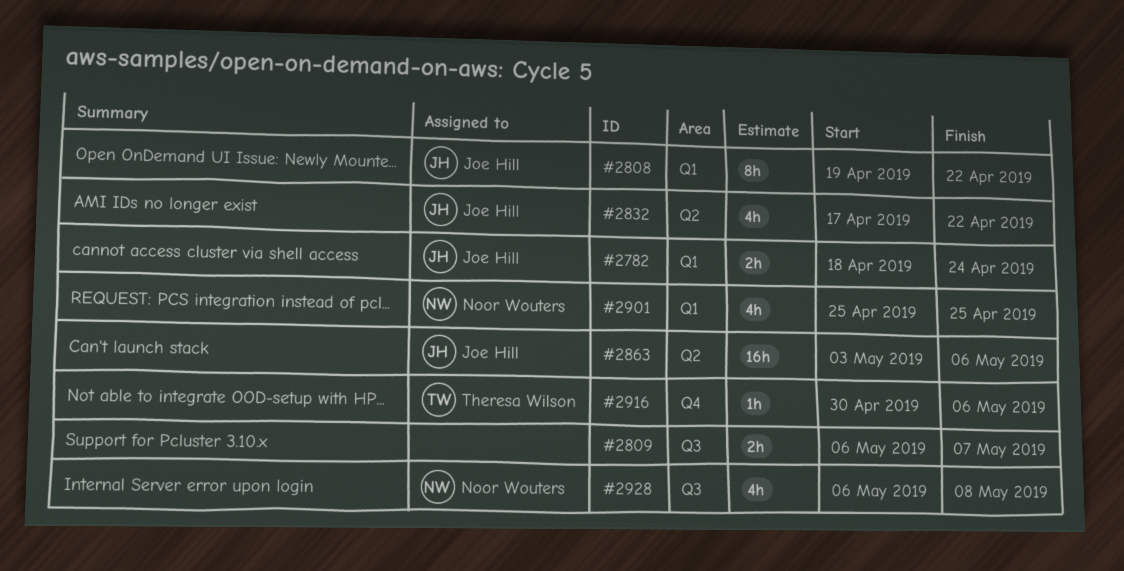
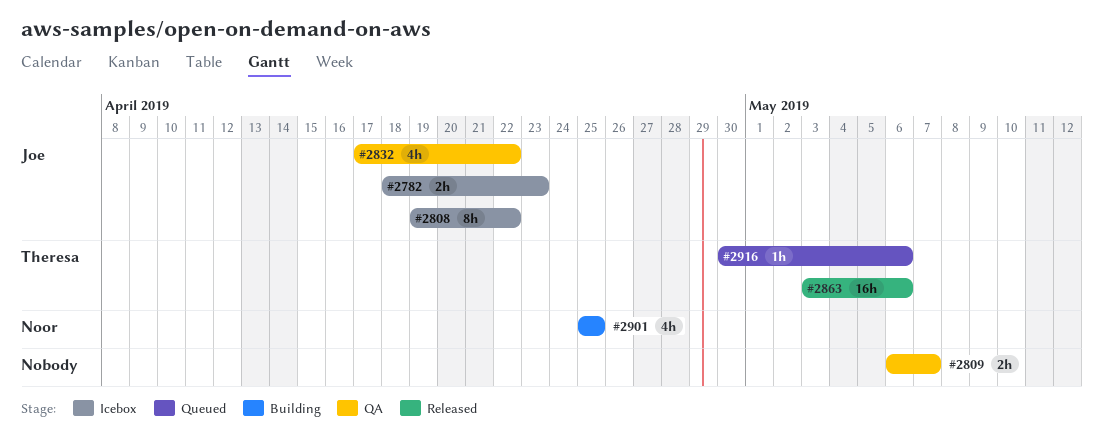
#2782, due: Apr 24 -> Apr 23
#2863, owner: Joe Hill -> Theresa Wilson
#2928: present -> none

